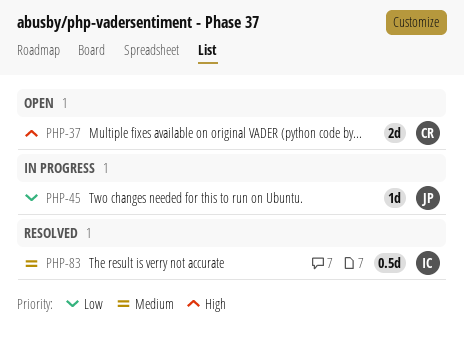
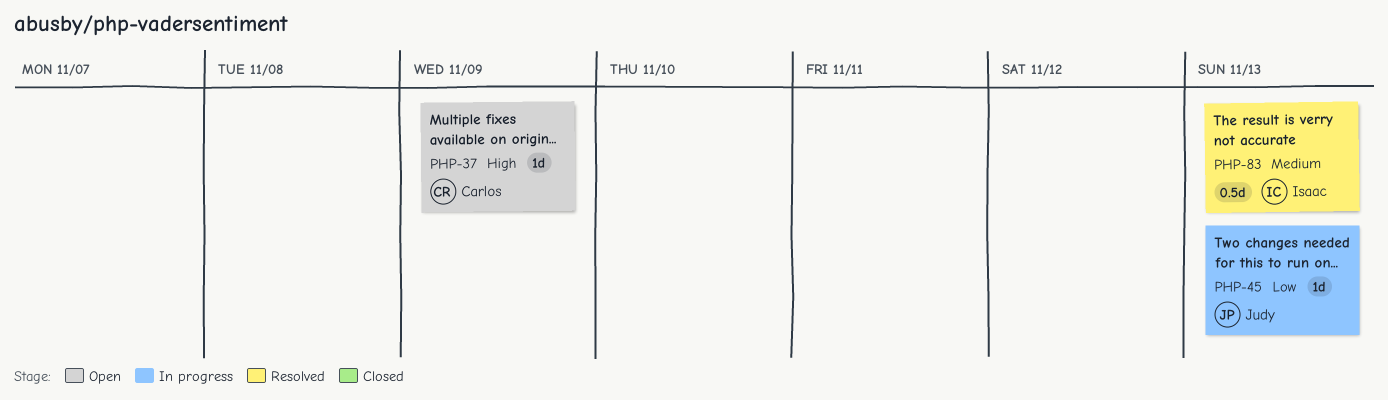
PHP-37, estimate: 2d -> 1d

